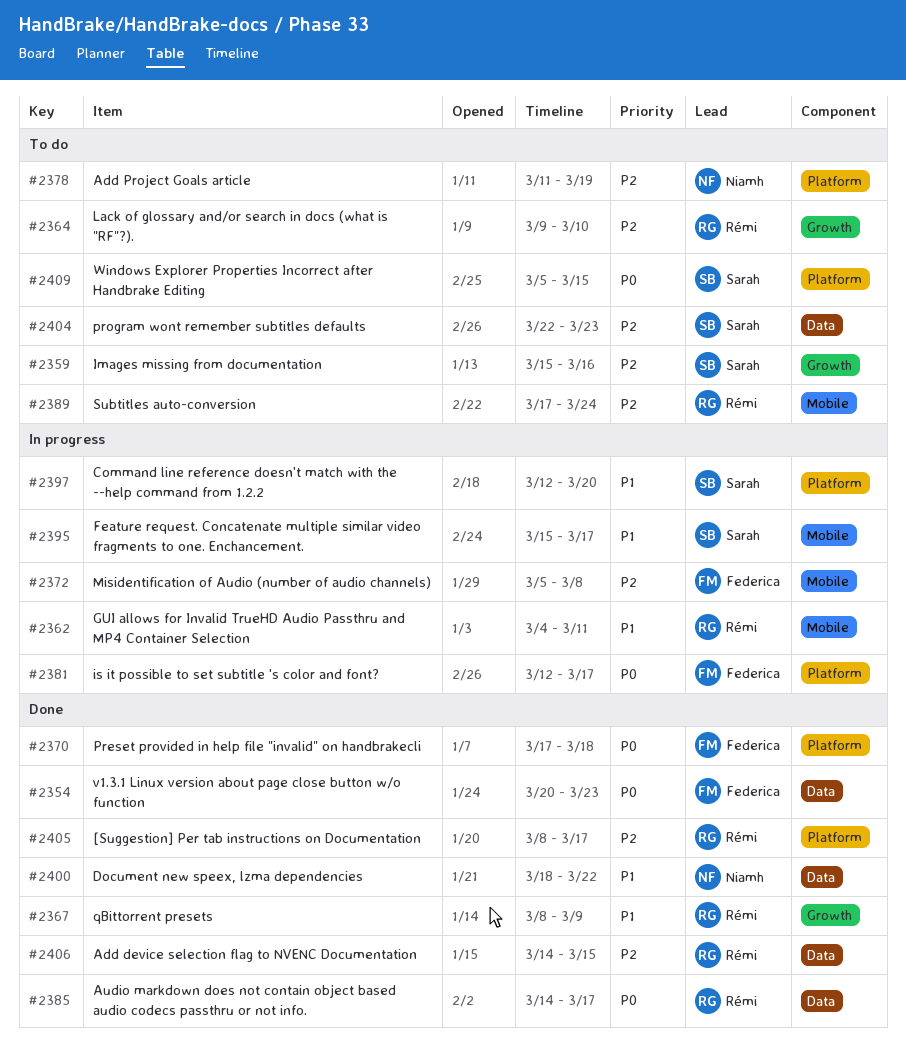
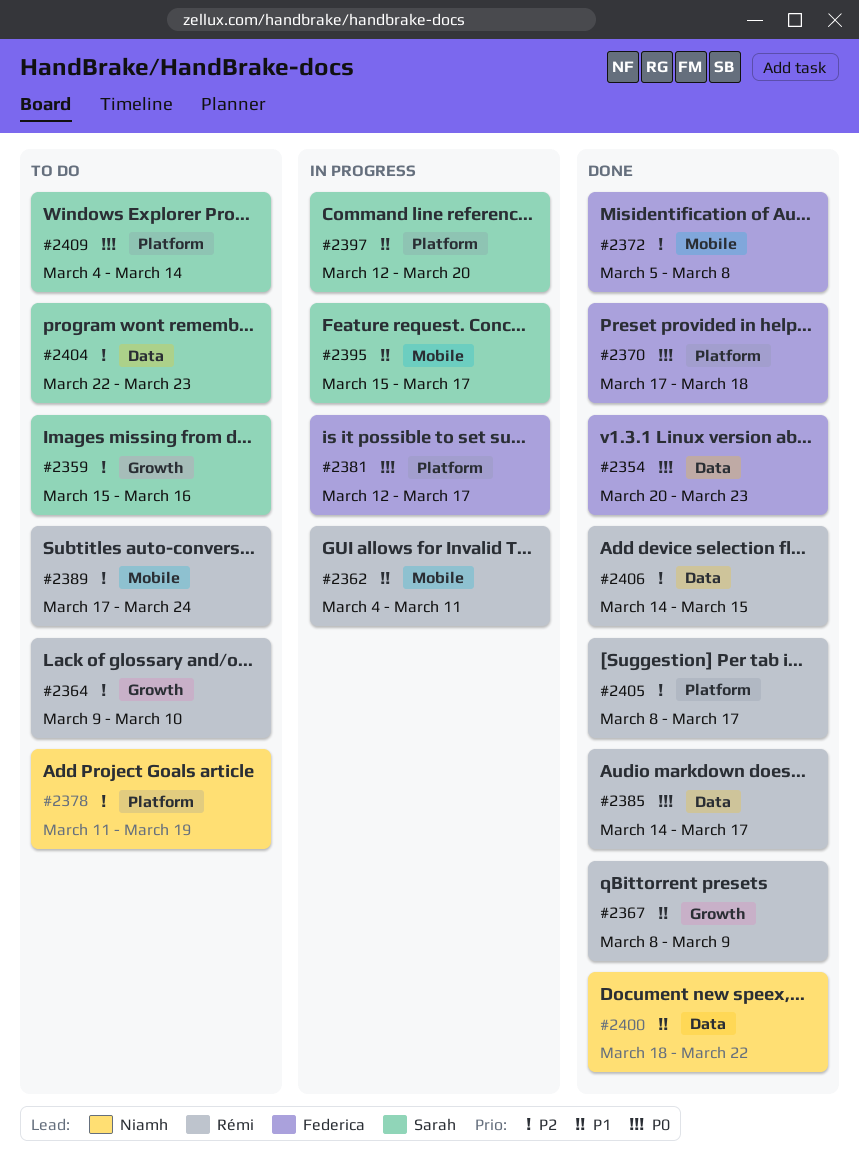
#2372, status: In progress -> Done
#2409, start: Mar 5 -> Mar 4
#2409, due: Mar 15 -> Mar 14

